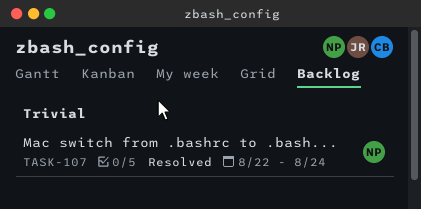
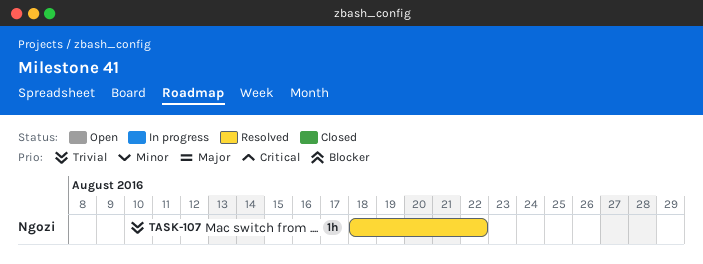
TASK-107, start: Aug 22 -> Aug 18
TASK-107, due: Aug 24 -> Aug 22

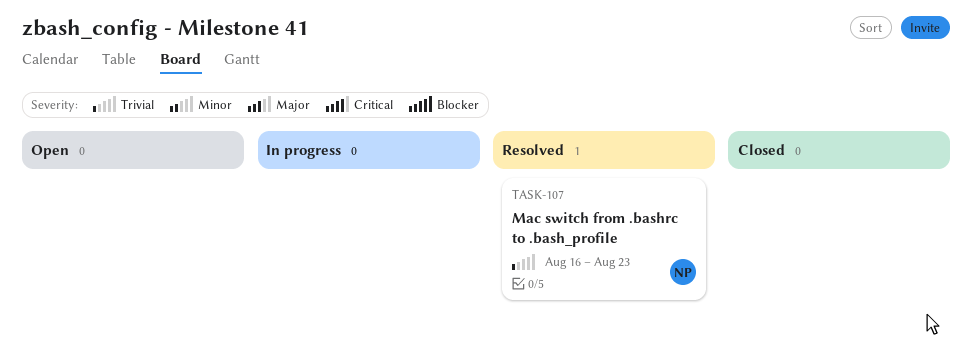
TASK-107, start: Aug 18 -> Aug 16
TASK-107, due: Aug 22 -> Aug 23

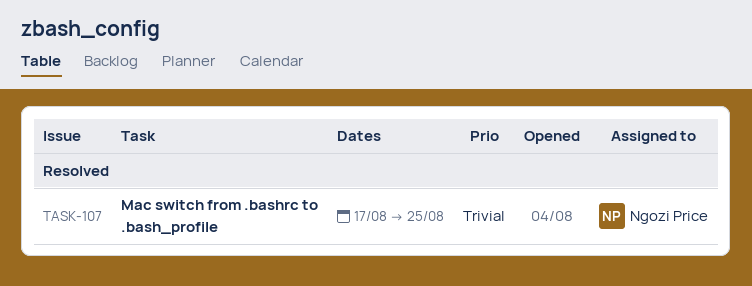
TASK-107, start: Aug 16 -> Aug 17
TASK-107, due: Aug 23 -> Aug 25

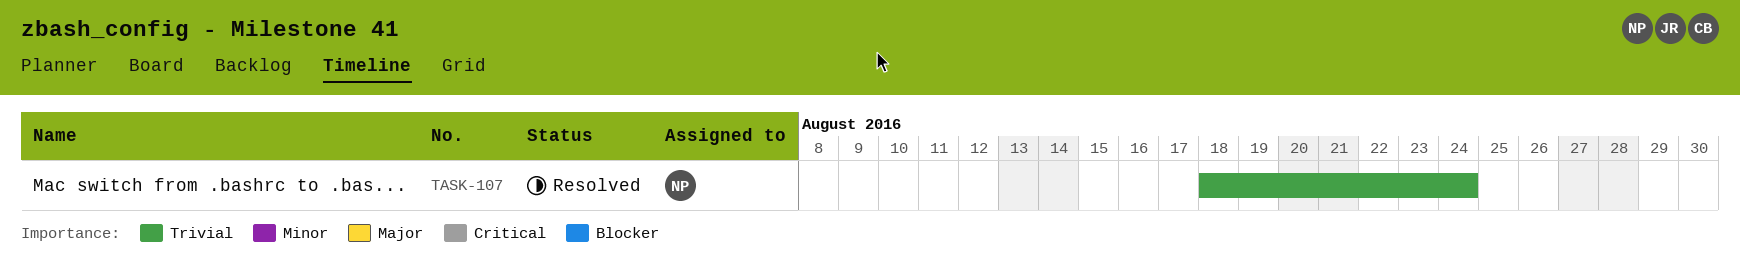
TASK-107, start: Aug 17 -> Aug 18
TASK-107, due: Aug 25 -> Aug 24

